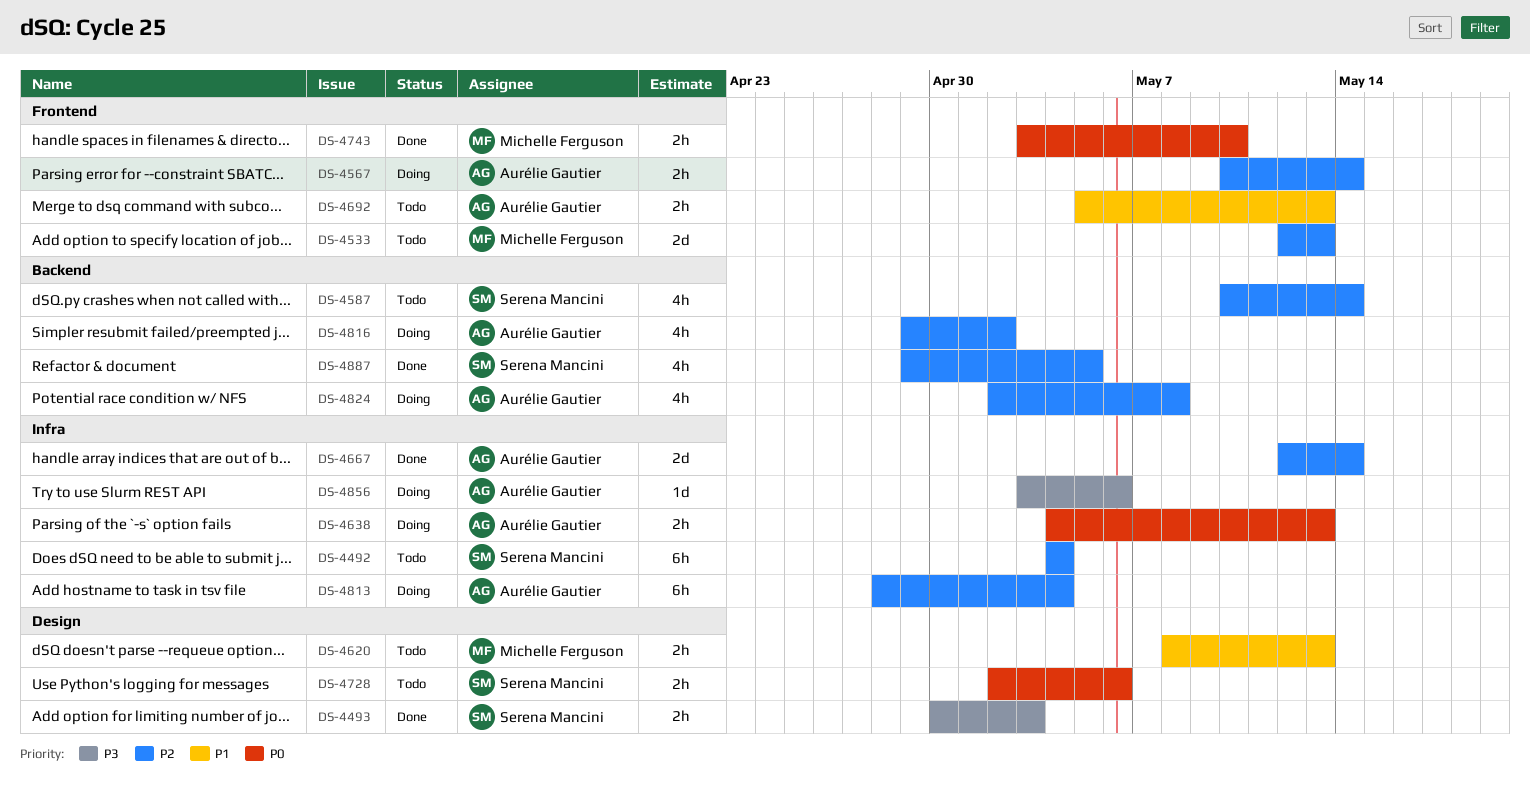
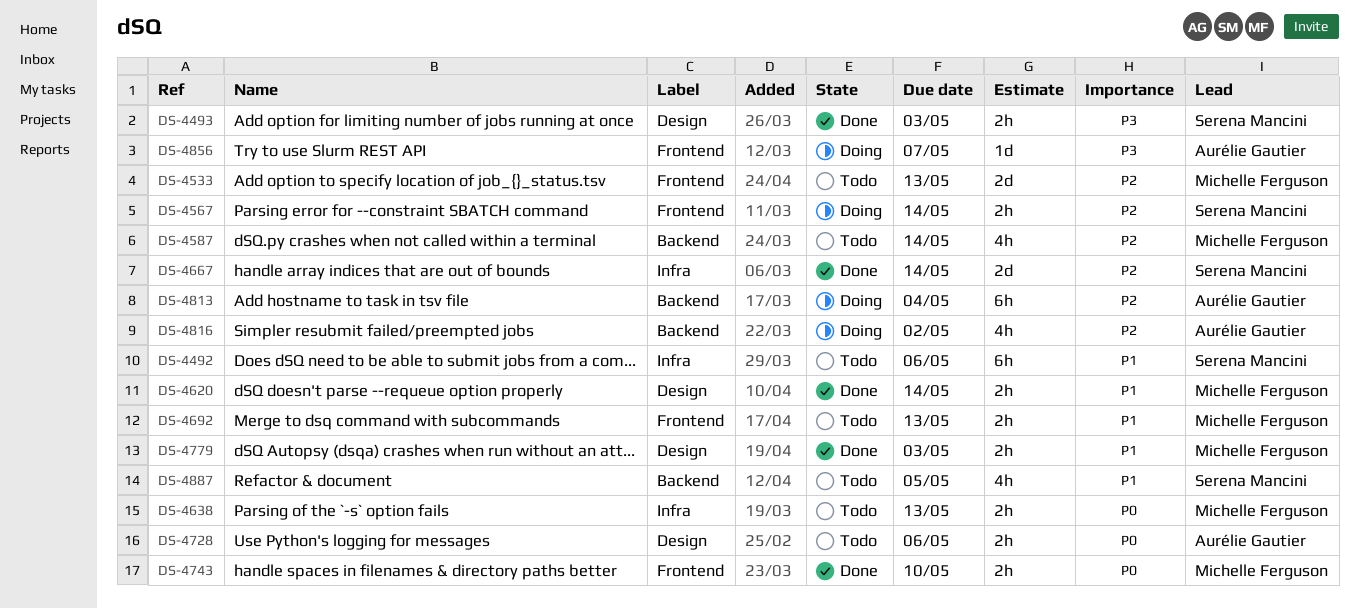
DS-4492, priority: P2 -> P1
DS-4492, due: May 4 -> May 6
DS-4567, owner: Aurélie Gautier -> Serena Mancini
DS-4587, owner: Serena Mancini -> Michelle Ferguson
DS-4620, status: Todo -> Done
DS-4620, due: May 13 -> May 14
DS-4638, status: Doing -> Todo
DS-4638, owner: Aurélie Gautier -> Michelle Ferguson
DS-4667, owner: Aurélie Gautier -> Serena Mancini
DS-4692, owner: Aurélie Gautier -> Michelle Ferguson
DS-4728, owner: Serena Mancini -> Aurélie Gautier
DS-4779: none -> present
DS-4813, label: Infra -> Backend
DS-4824: present -> none
DS-4856, label: Infra -> Frontend
DS-4856, due: May 6 -> May 7
DS-4887, status: Done -> Todo
DS-4887, priority: P2 -> P1

